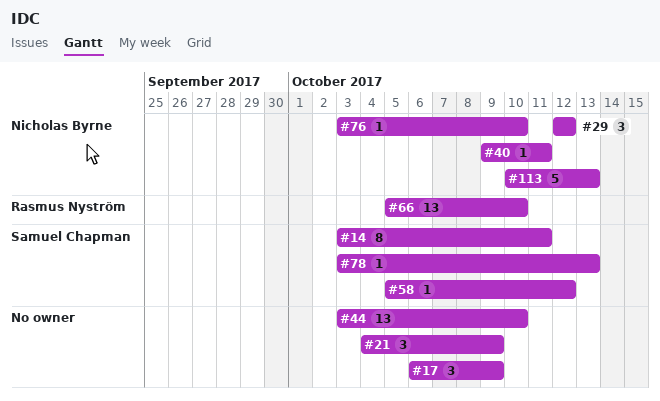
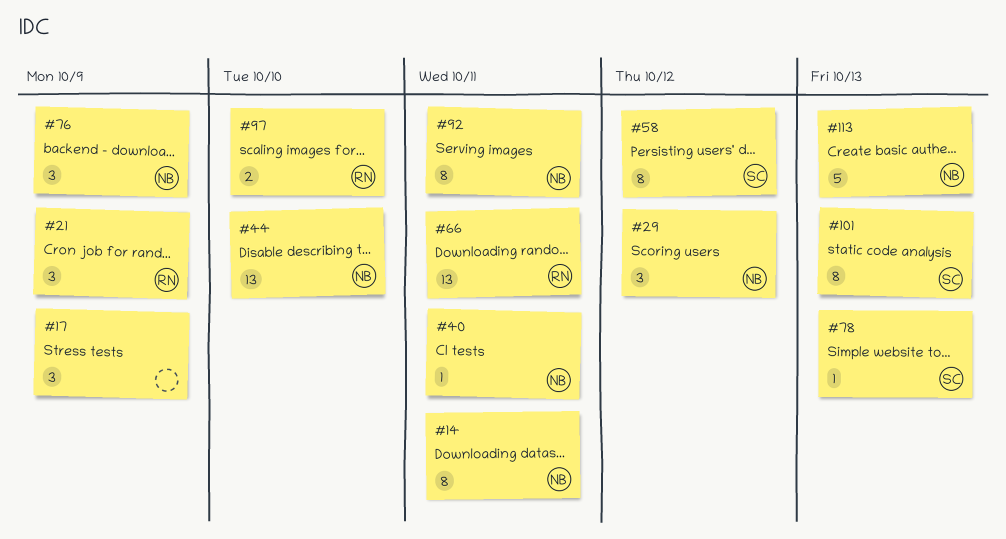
#14, owner: Samuel Chapman -> Nicholas Byrne
#21, owner: none -> Rasmus Nyström
#44, owner: none -> Nicholas Byrne
#58, estimate: 1 -> 8
#66, due: Oct 10 -> Oct 11
#76, estimate: 1 -> 3
#76, due: Oct 10 -> Oct 9
#92: none -> present
#97: none -> present
#101: none -> present

